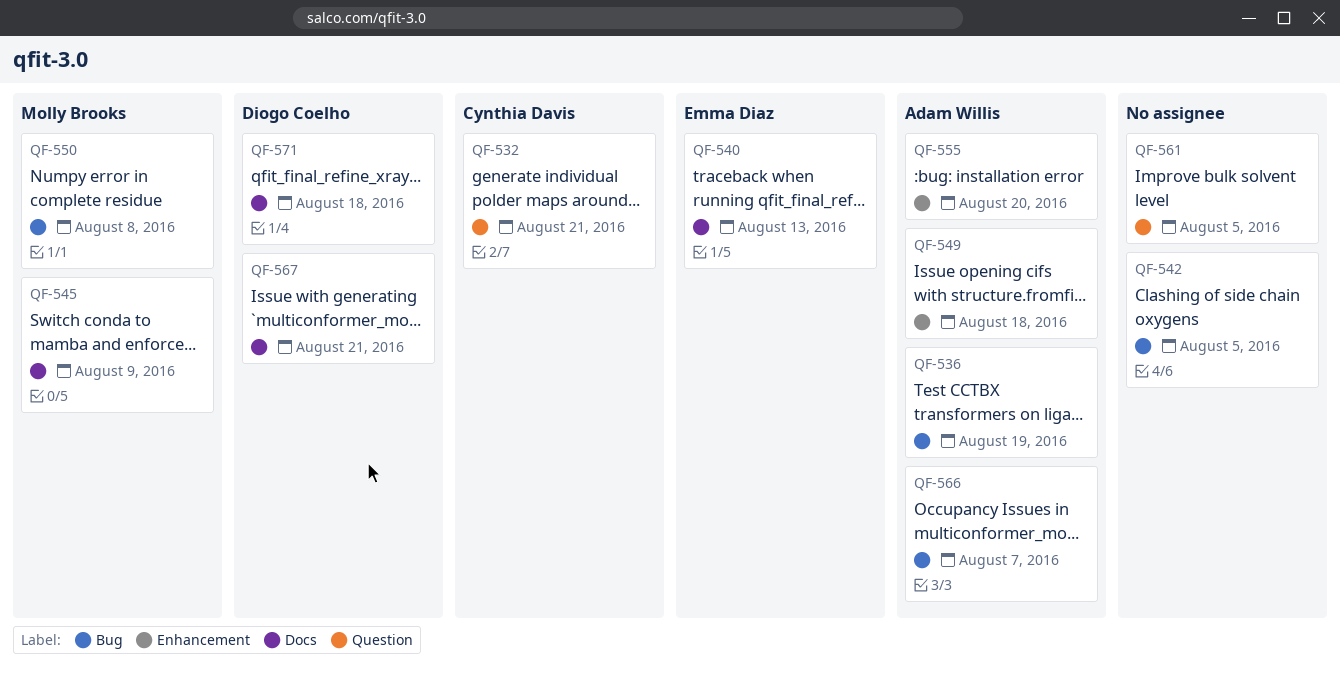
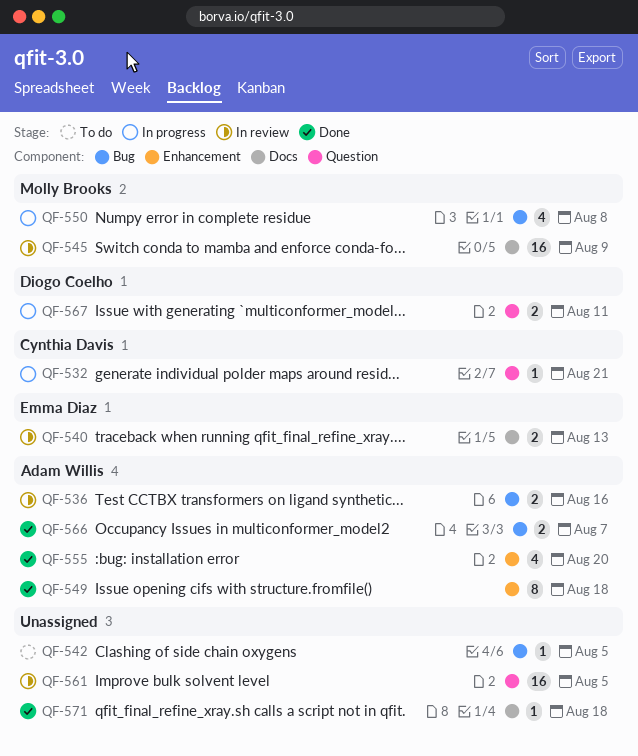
QF-536, due: Aug 19 -> Aug 16
QF-567, label: Docs -> Question
QF-567, due: Aug 21 -> Aug 11
QF-571, owner: Diogo Coelho -> none

